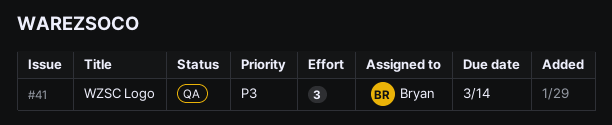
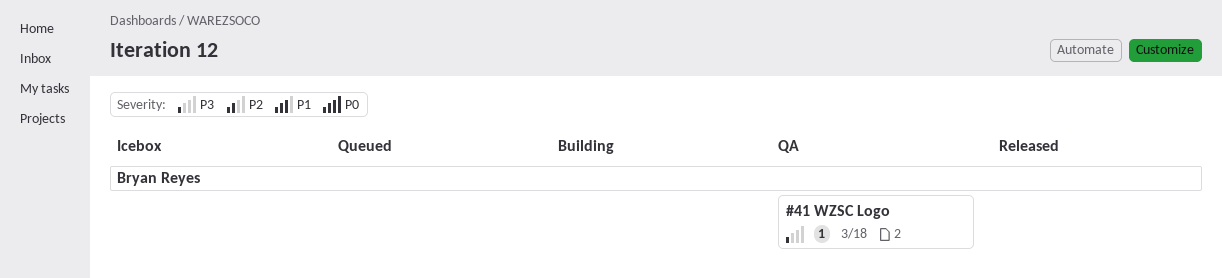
#41, estimate: 3 -> 1
#41, due: Mar 14 -> Mar 18

